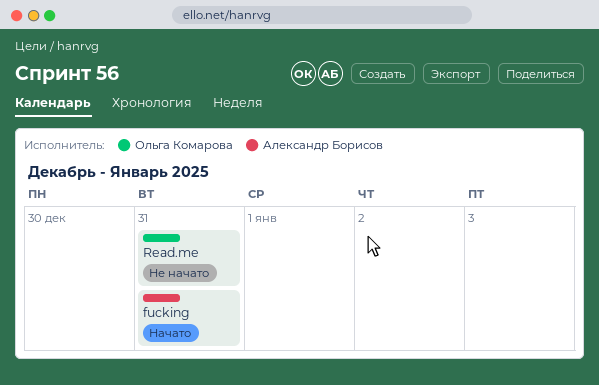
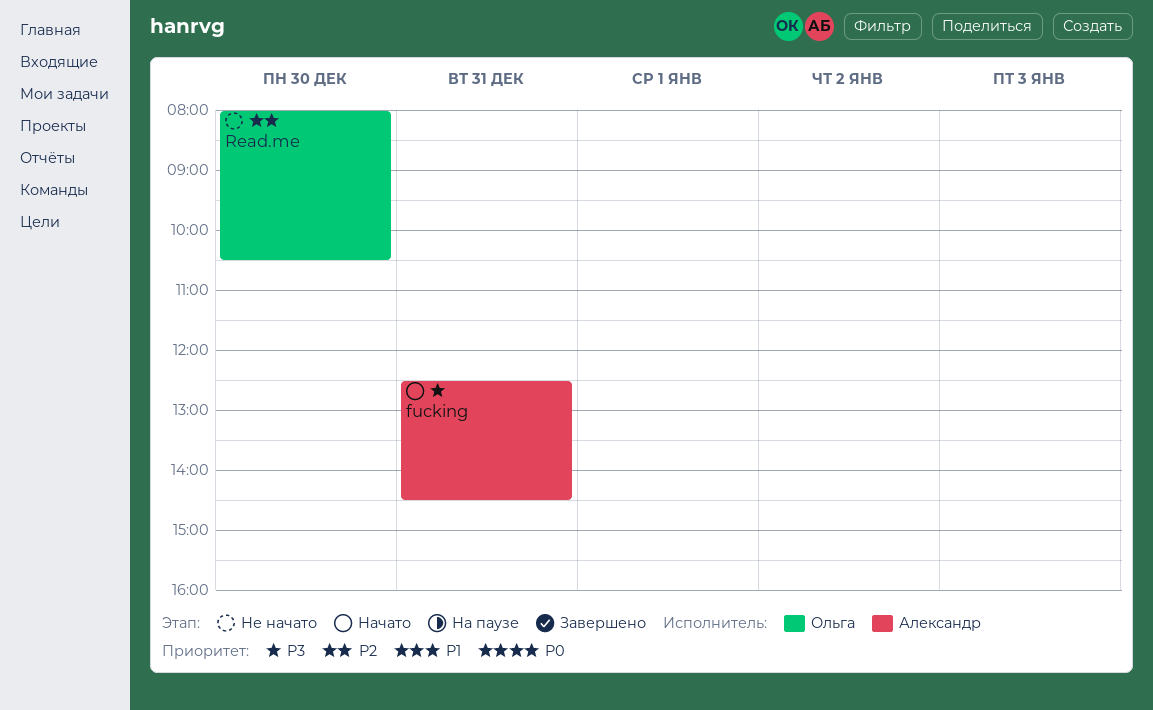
Read.me, day: Dec 31 -> Dec 30

